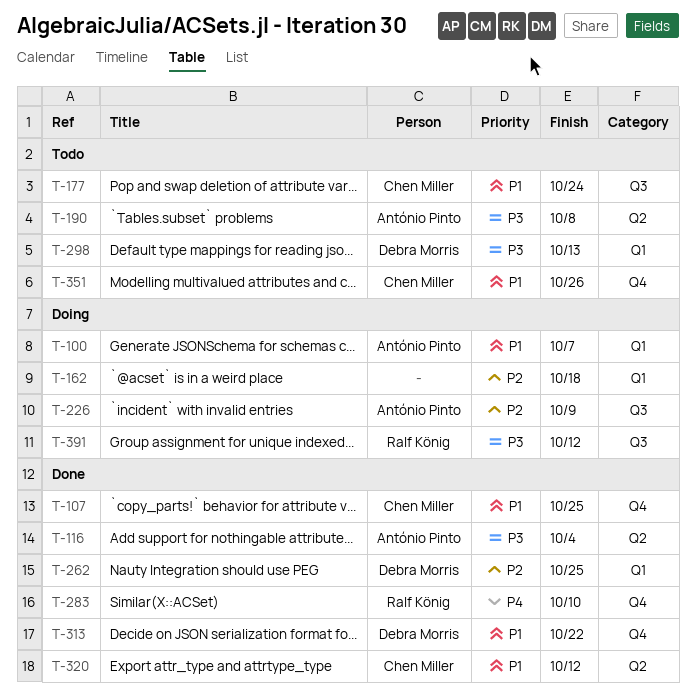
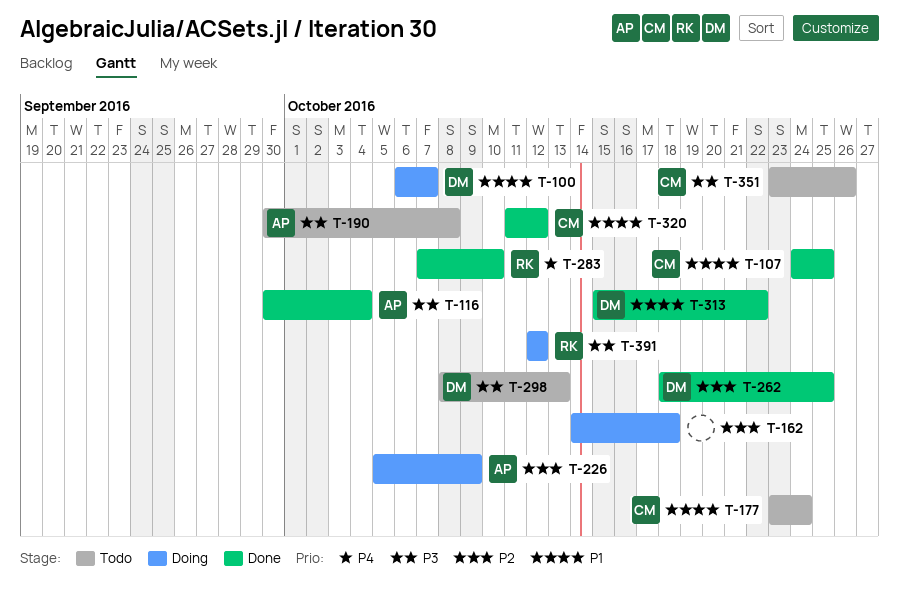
T-100, owner: António Pinto -> Debra Morris
T-351, priority: P1 -> P3

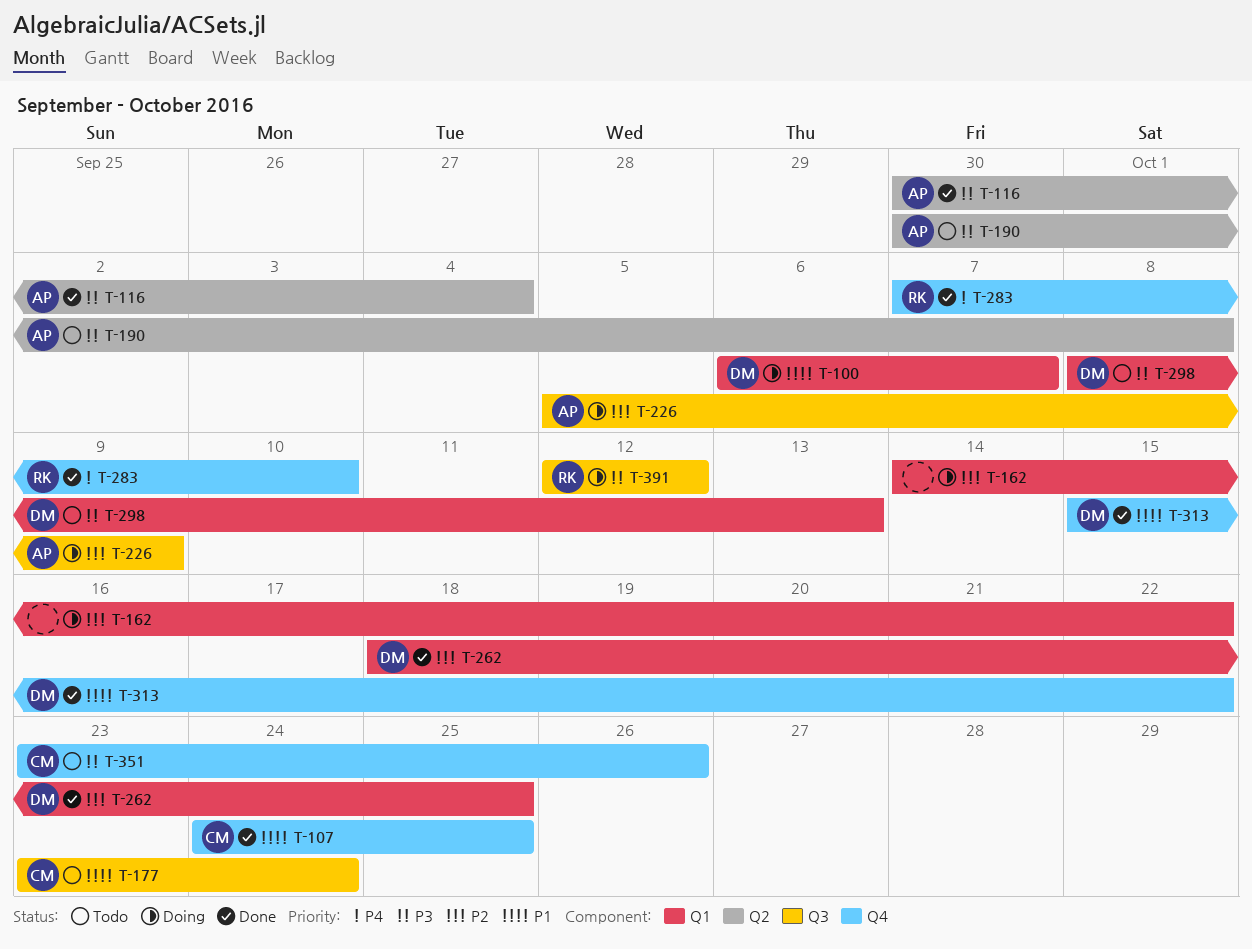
T-162, due: Oct 18 -> Oct 22
T-320: present -> none

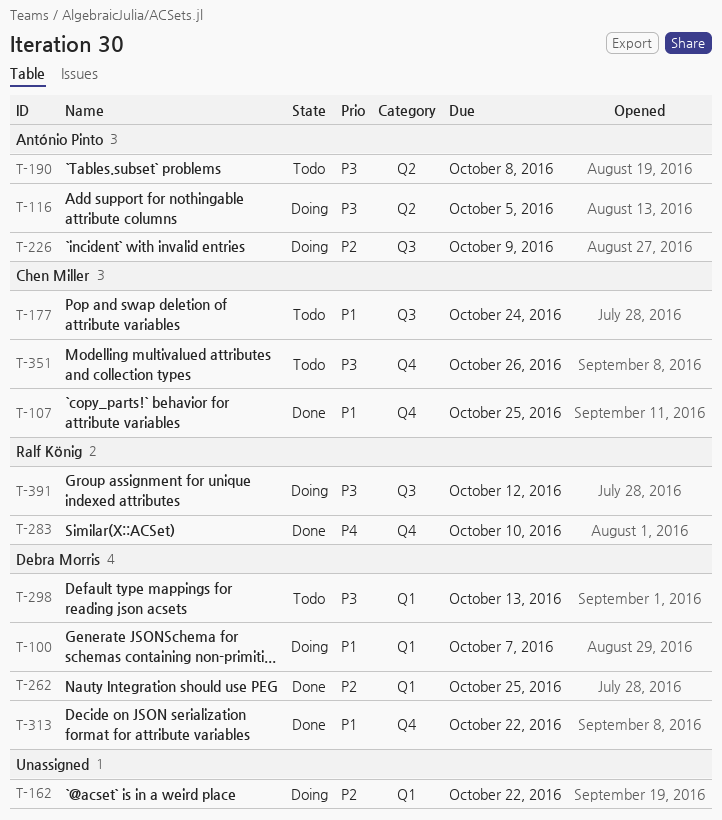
T-116, status: Done -> Doing
T-116, due: Oct 4 -> Oct 5

